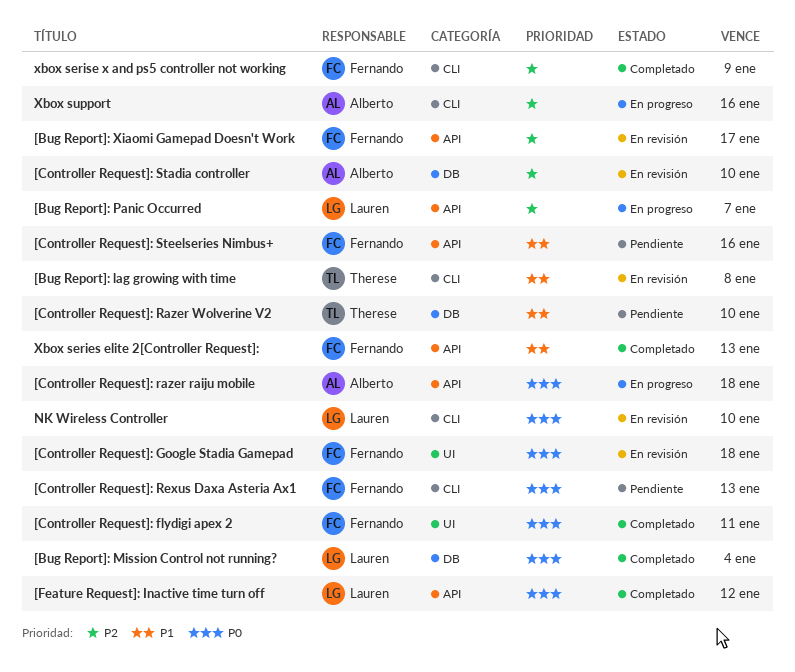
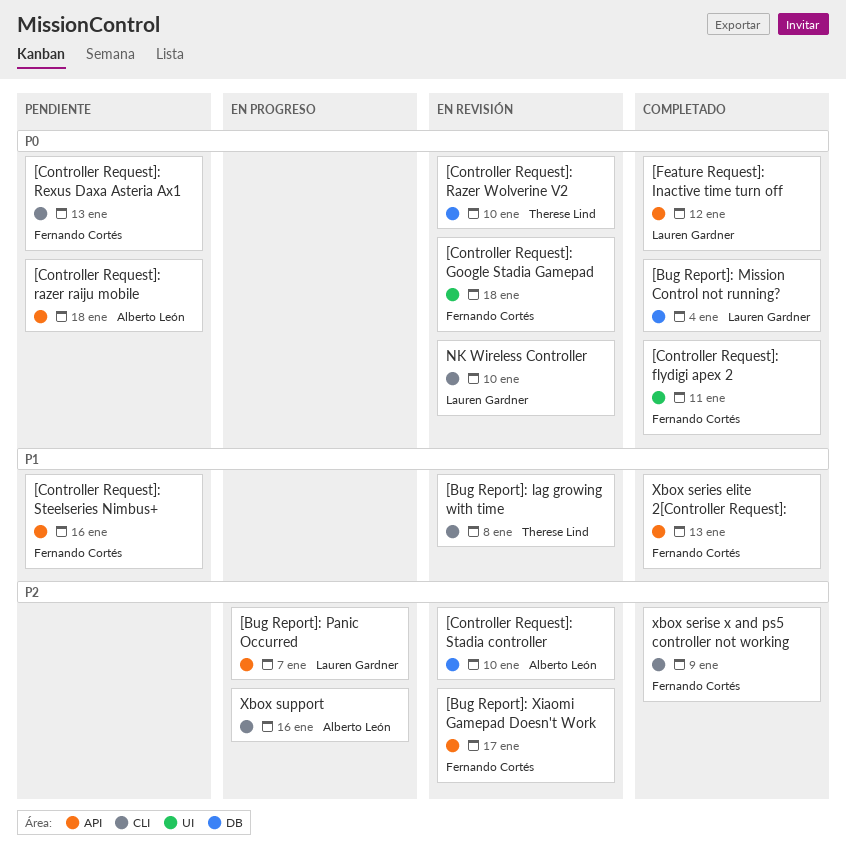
[Controller Request]: razer raiju mobile, status: En progreso -> Pendiente
[Controller Request]: Razer Wolverine V2, status: Pendiente -> En revisión
[Controller Request]: Razer Wolverine V2, priority: P1 -> P0

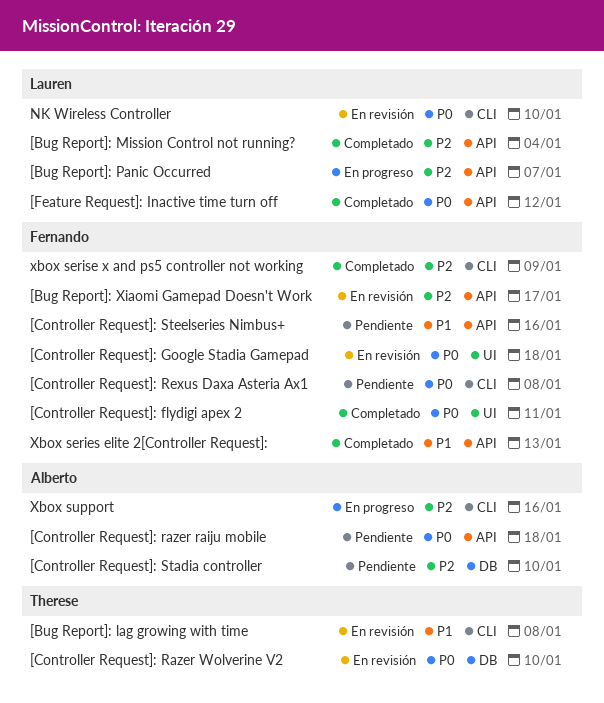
[Bug Report]: Mission Control not running?, priority: P0 -> P2
[Bug Report]: Mission Control not running?, label: DB -> API
[Controller Request]: Rexus Daxa Asteria Ax1, due: Jan 13 -> Jan 8
[Controller Request]: Stadia controller, status: En revisión -> Pendiente

